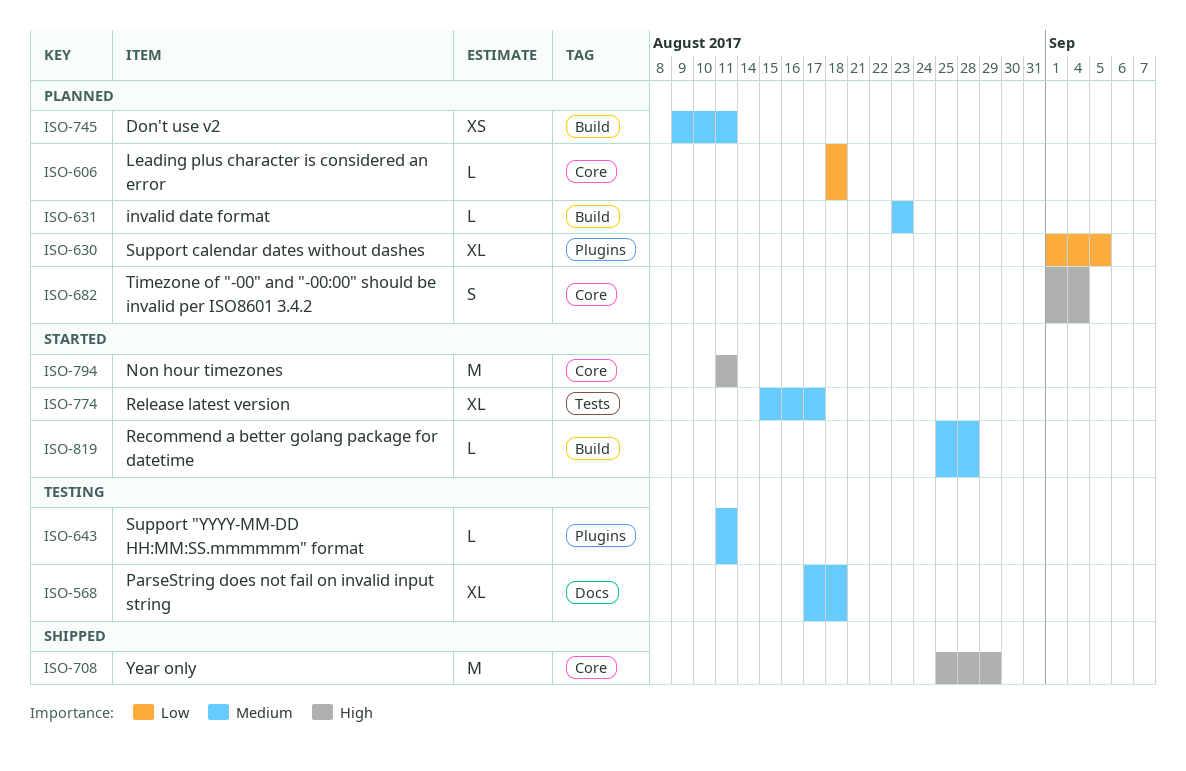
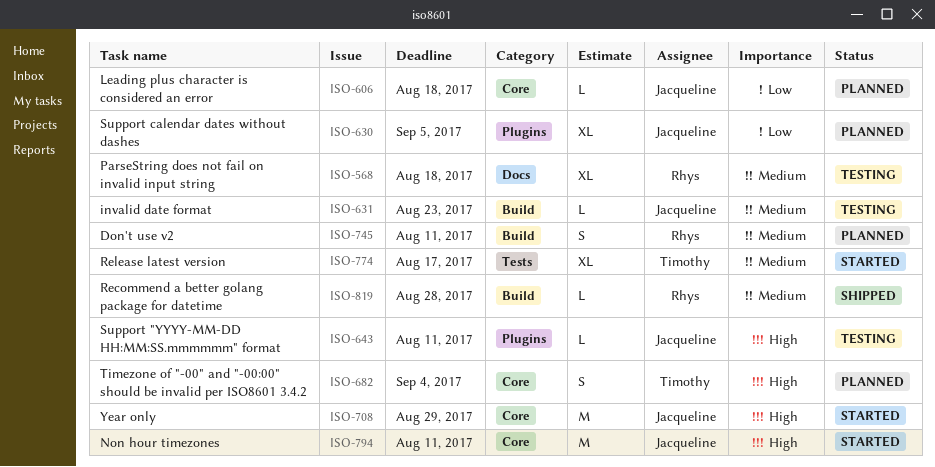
ISO-631, status: Planned -> Testing
ISO-643, priority: Medium -> High
ISO-708, status: Shipped -> Started
ISO-745, estimate: XS -> S
ISO-819, status: Started -> Shipped

